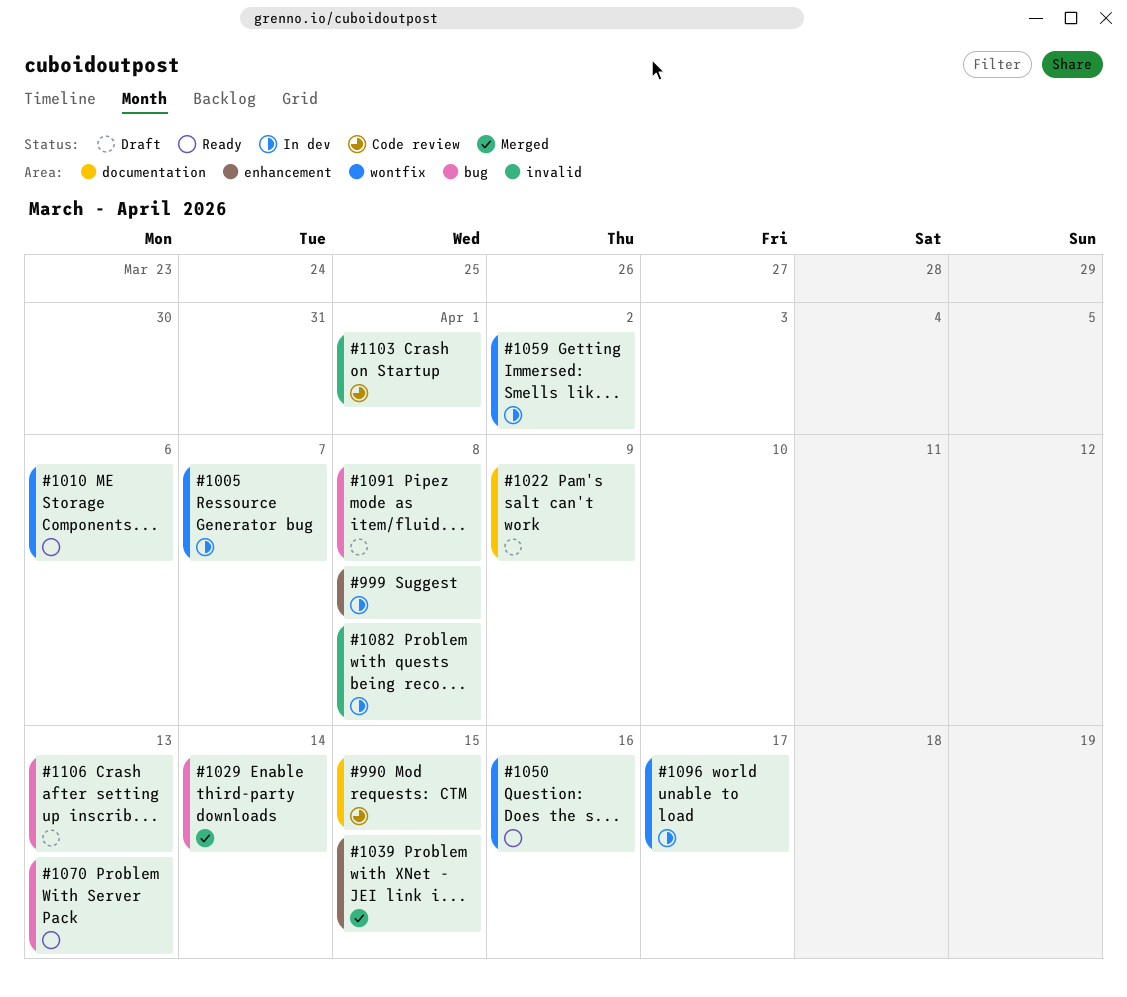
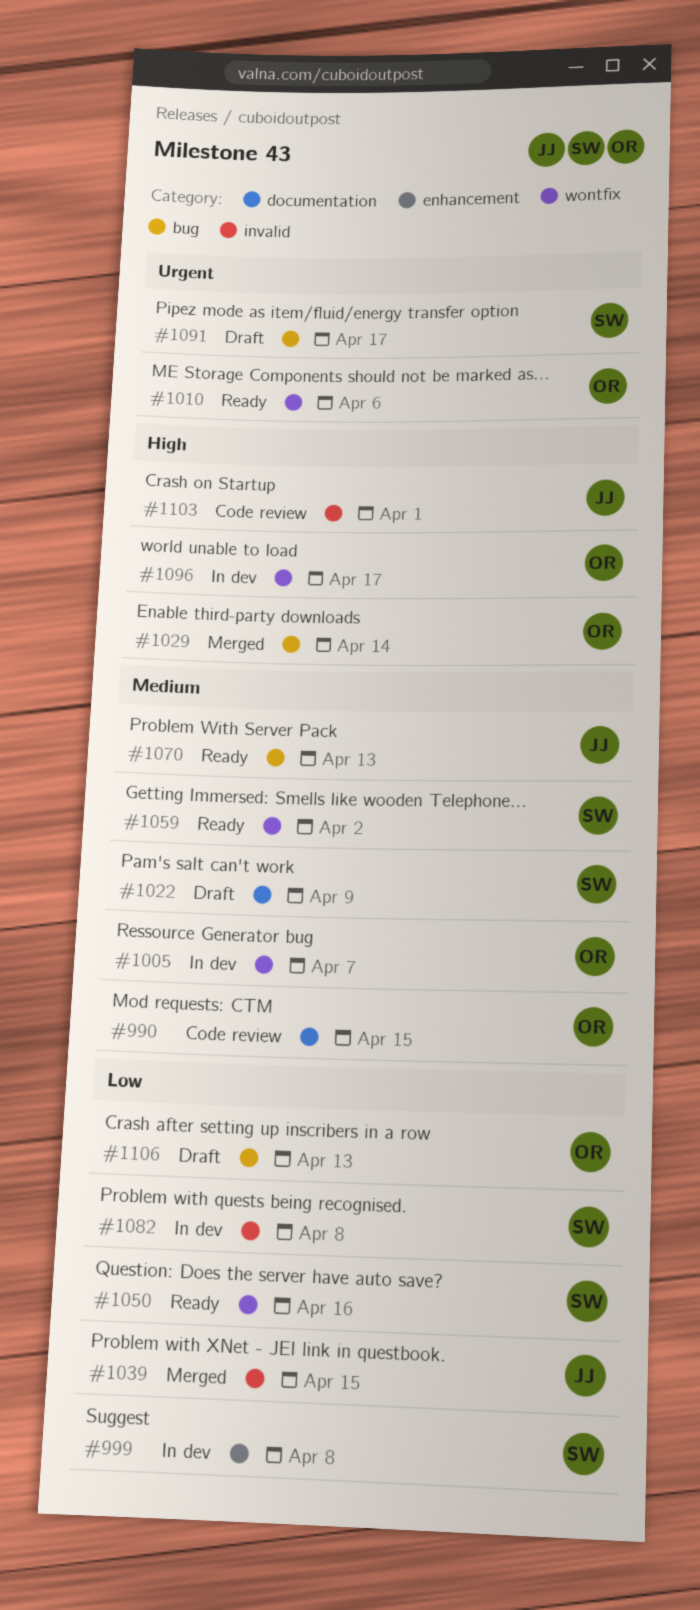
#1039, label: enhancement -> invalid
#1059, status: In dev -> Ready
#1091, due: Apr 8 -> Apr 17

